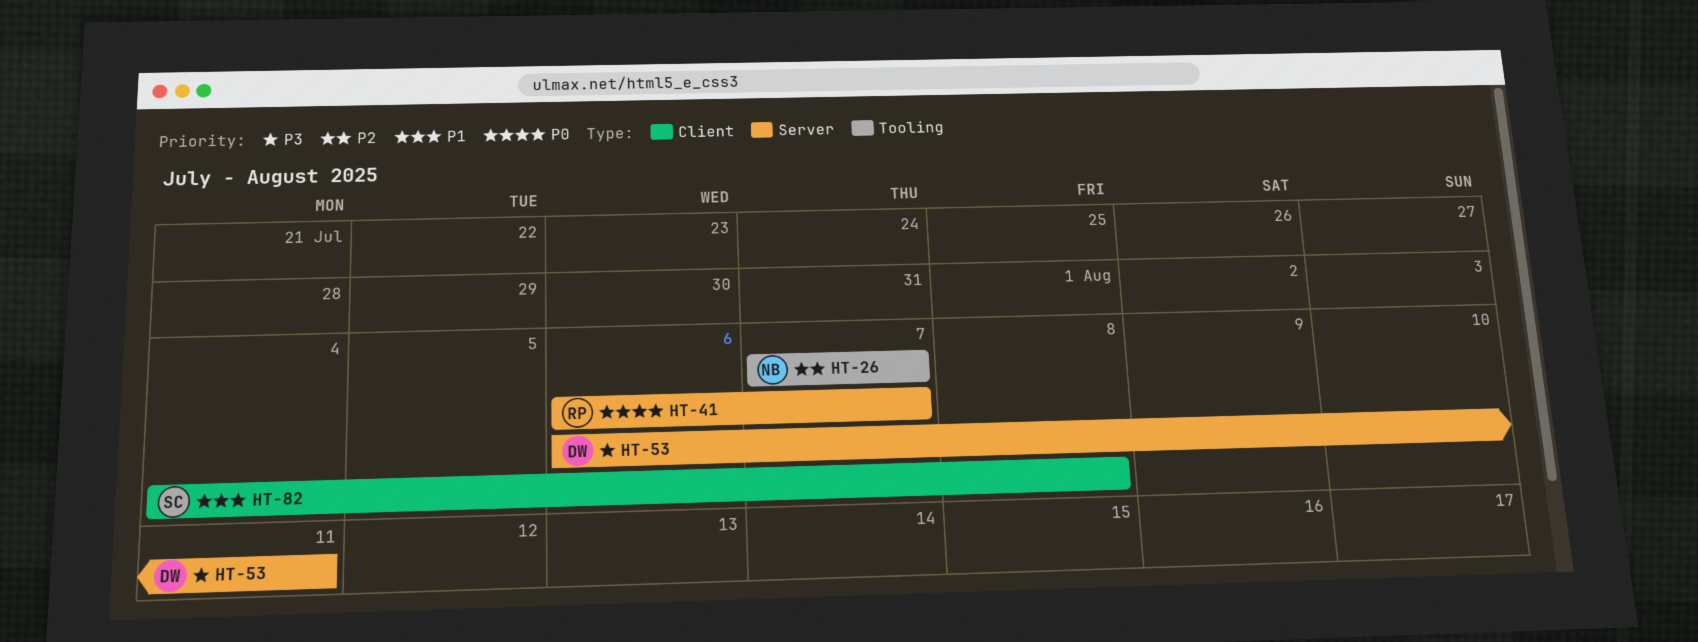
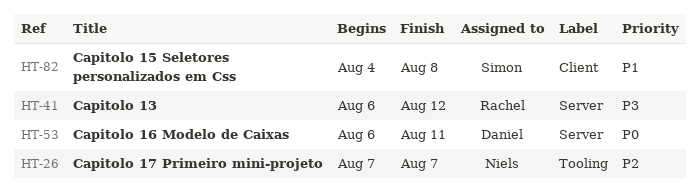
HT-41, priority: P0 -> P3
HT-41, due: Aug 7 -> Aug 12
HT-53, priority: P3 -> P0

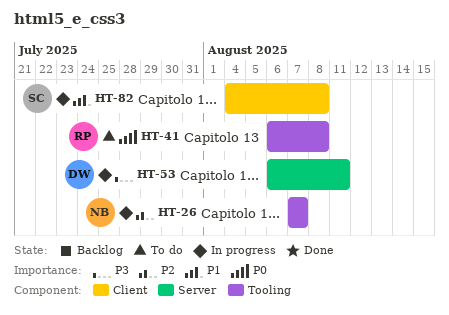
HT-41, priority: P3 -> P0
HT-41, label: Server -> Tooling
HT-41, due: Aug 12 -> Aug 8
HT-53, priority: P0 -> P3

